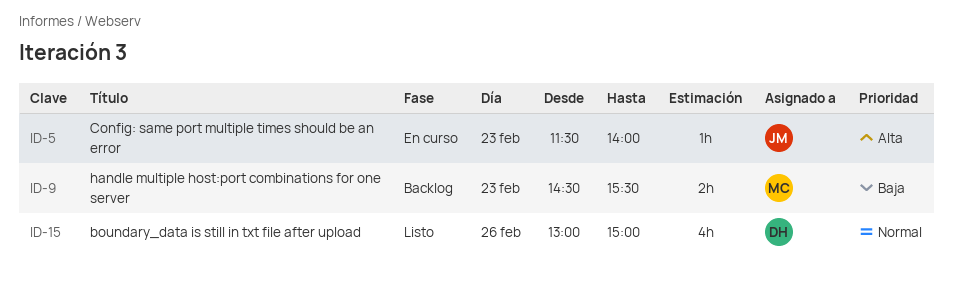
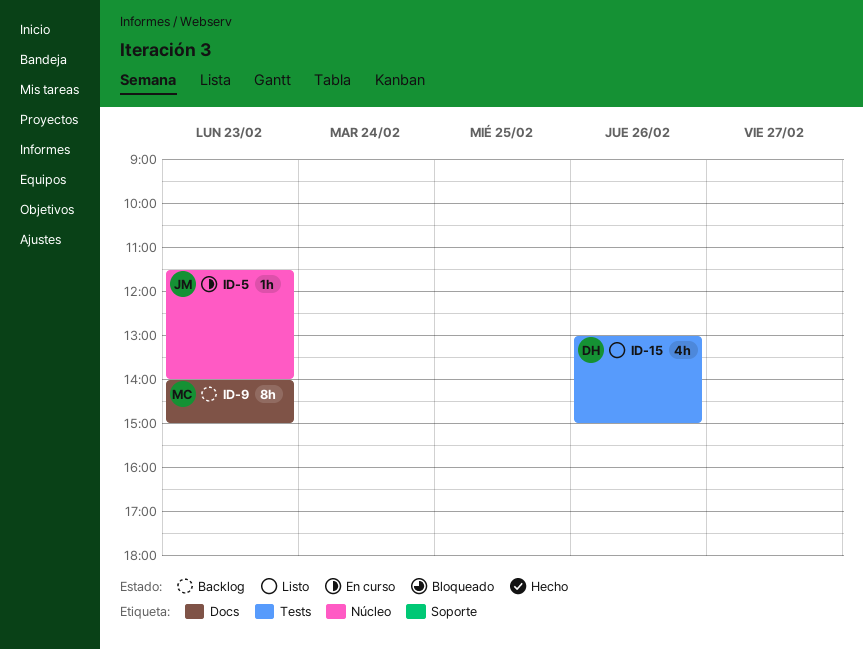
ID-9, estimate: 2h -> 8h
ID-9, begins: 14:30 -> 14:00
ID-9, ends: 15:30 -> 15:00

